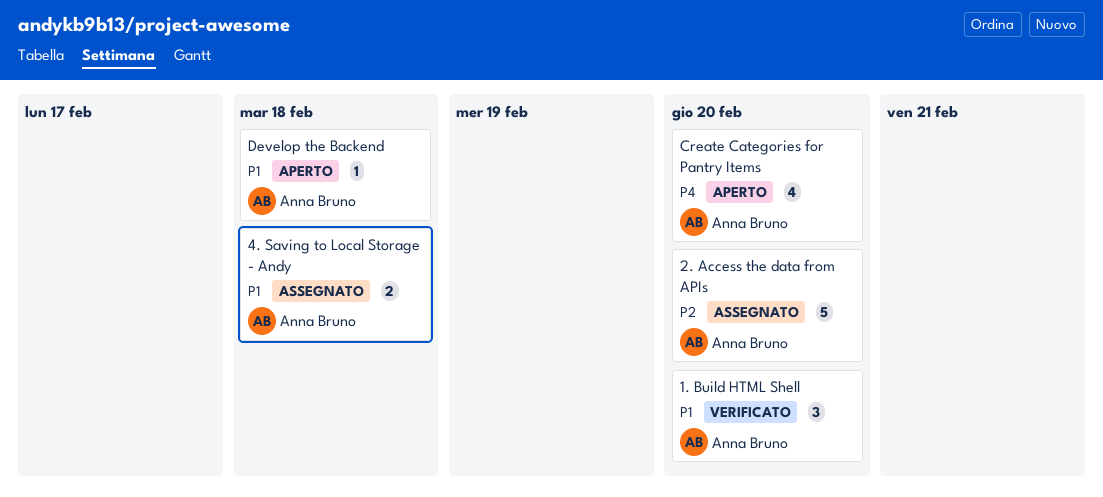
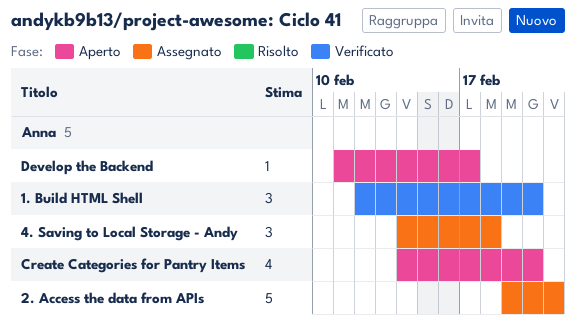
2. Access the data from APIs, due: Feb 20 -> Feb 21
4. Saving to Local Storage - Andy, estimate: 2 -> 3
Develop the Backend, due: Feb 18 -> Feb 17

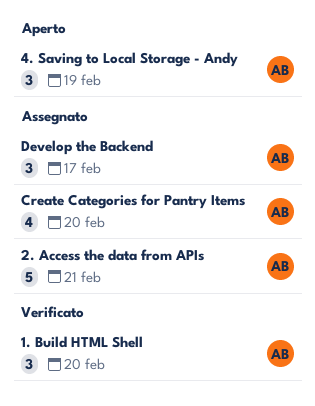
4. Saving to Local Storage - Andy, status: Assegnato -> Aperto
4. Saving to Local Storage - Andy, due: Feb 18 -> Feb 19
Create Categories for Pantry Items, status: Aperto -> Assegnato
Develop the Backend, status: Aperto -> Assegnato
Develop the Backend, estimate: 1 -> 3

